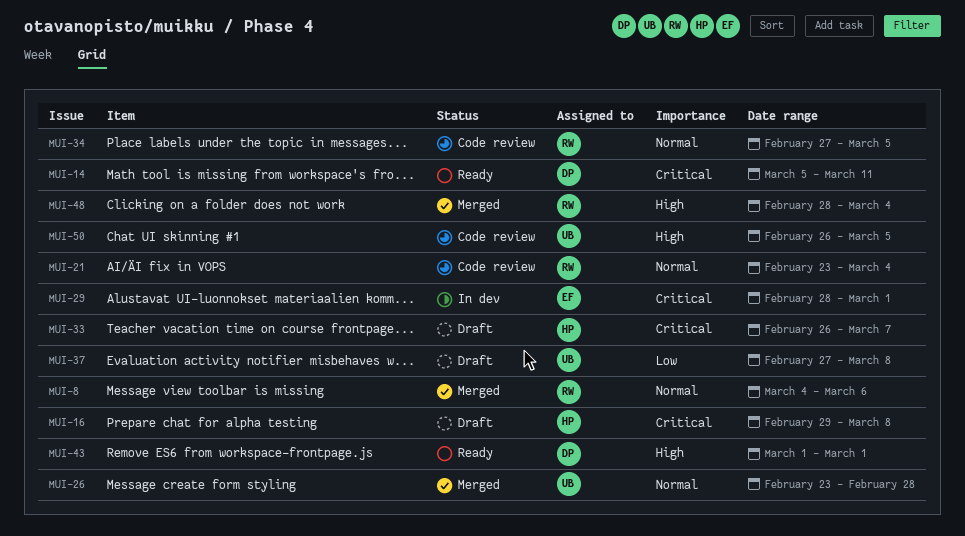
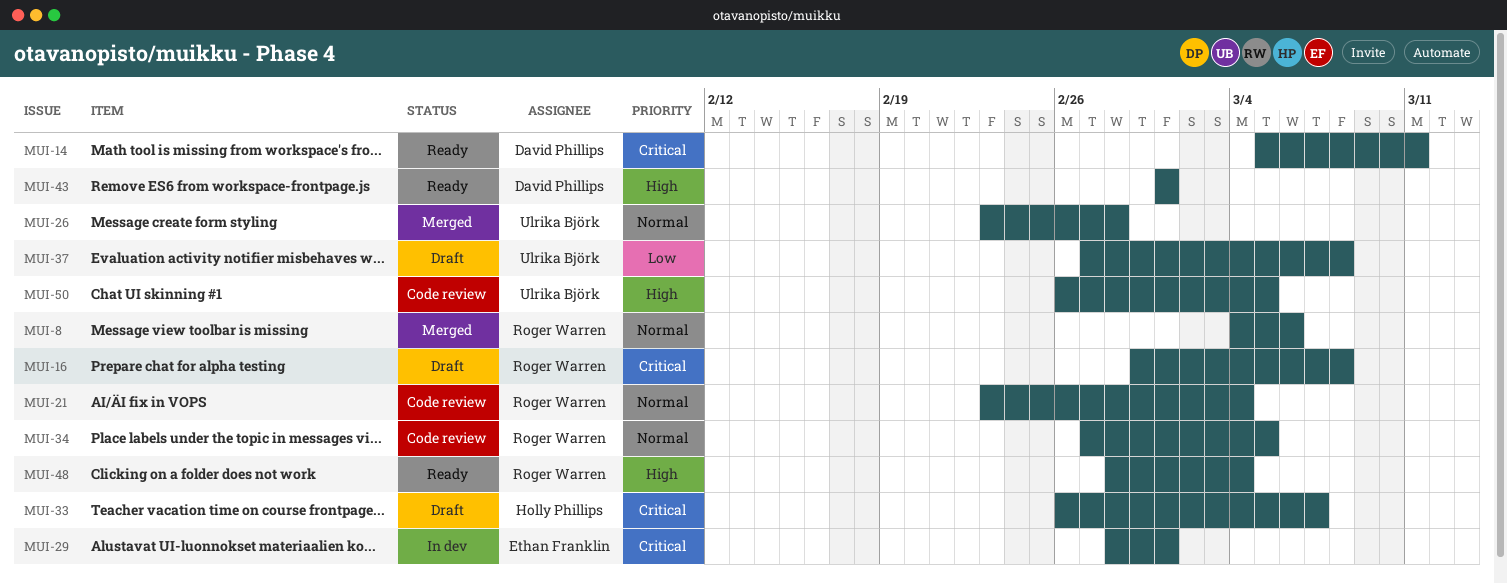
MUI-16, owner: Holly Phillips -> Roger Warren
MUI-48, status: Merged -> Ready

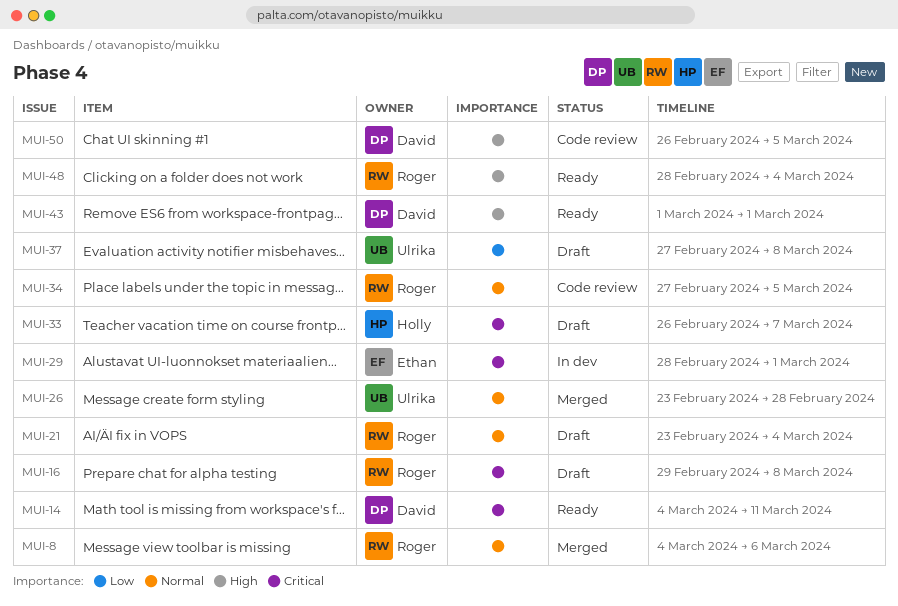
MUI-14, start: Mar 5 -> Mar 4
MUI-21, status: Code review -> Draft
MUI-50, owner: Ulrika Björk -> David Phillips

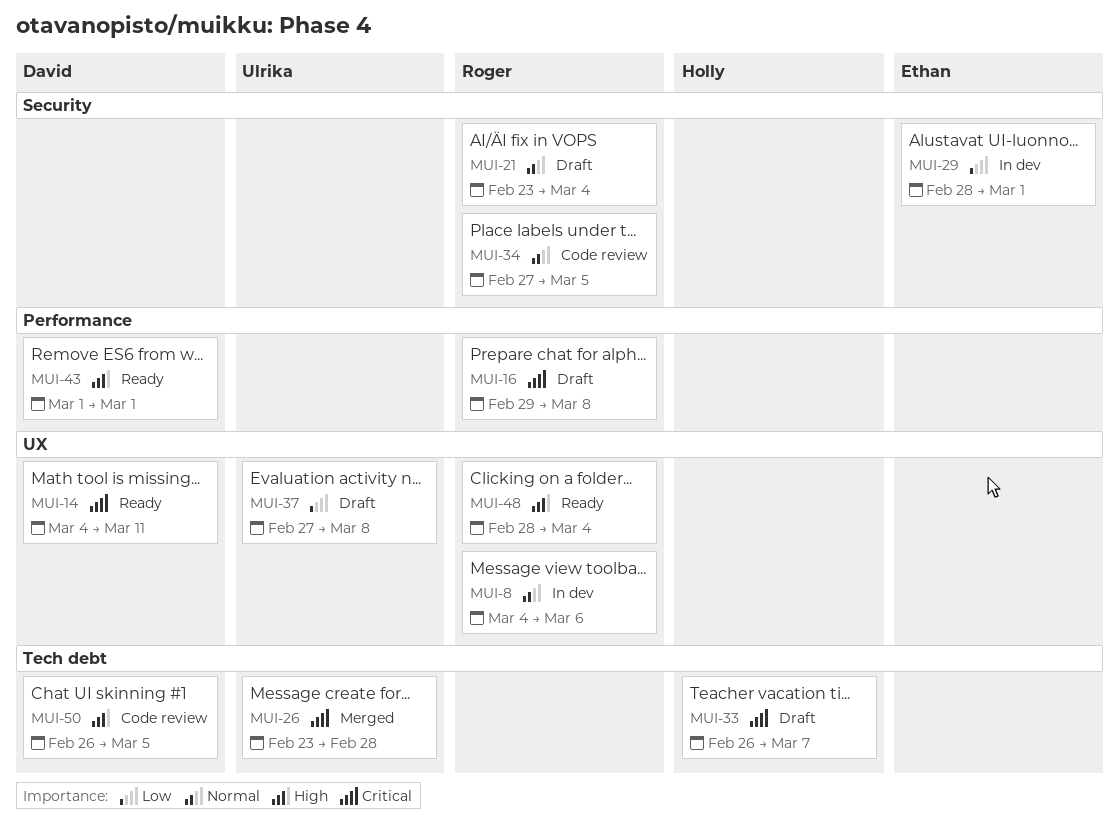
MUI-8, status: Merged -> In dev
MUI-26, priority: Normal -> Critical
MUI-29, priority: Critical -> Low

